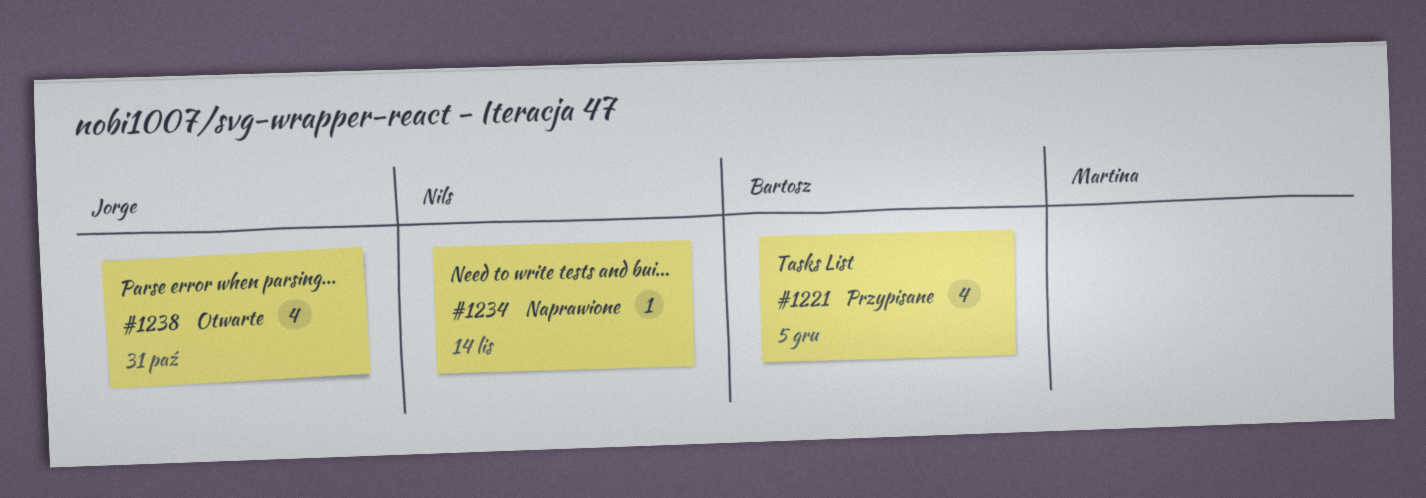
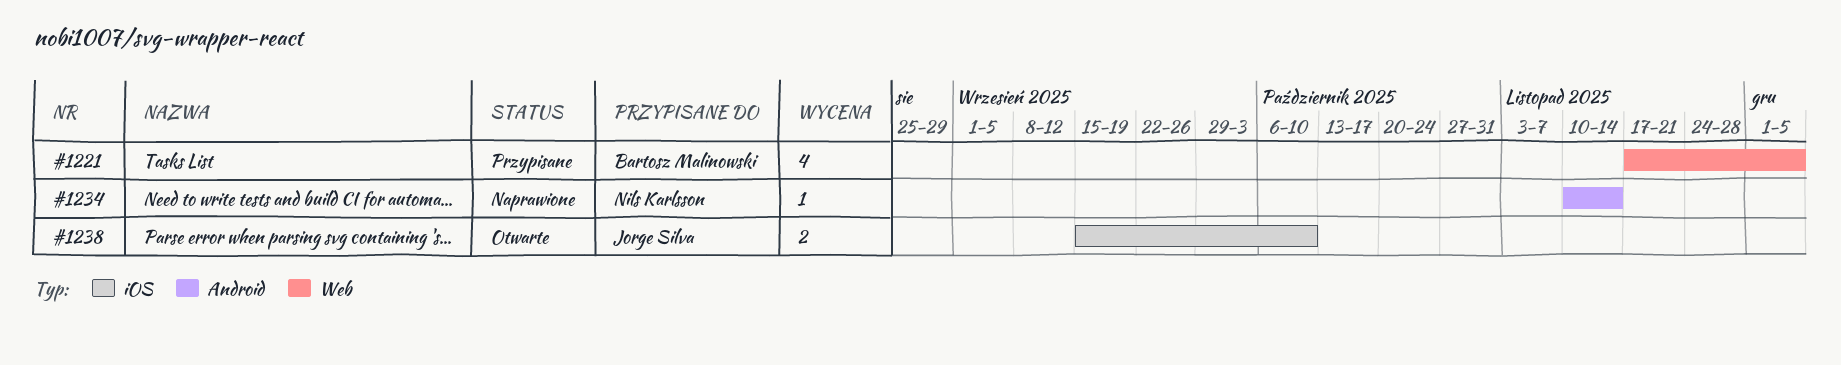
#1238, estimate: 4 -> 2
#1238, due: Oct 31 -> Oct 10

